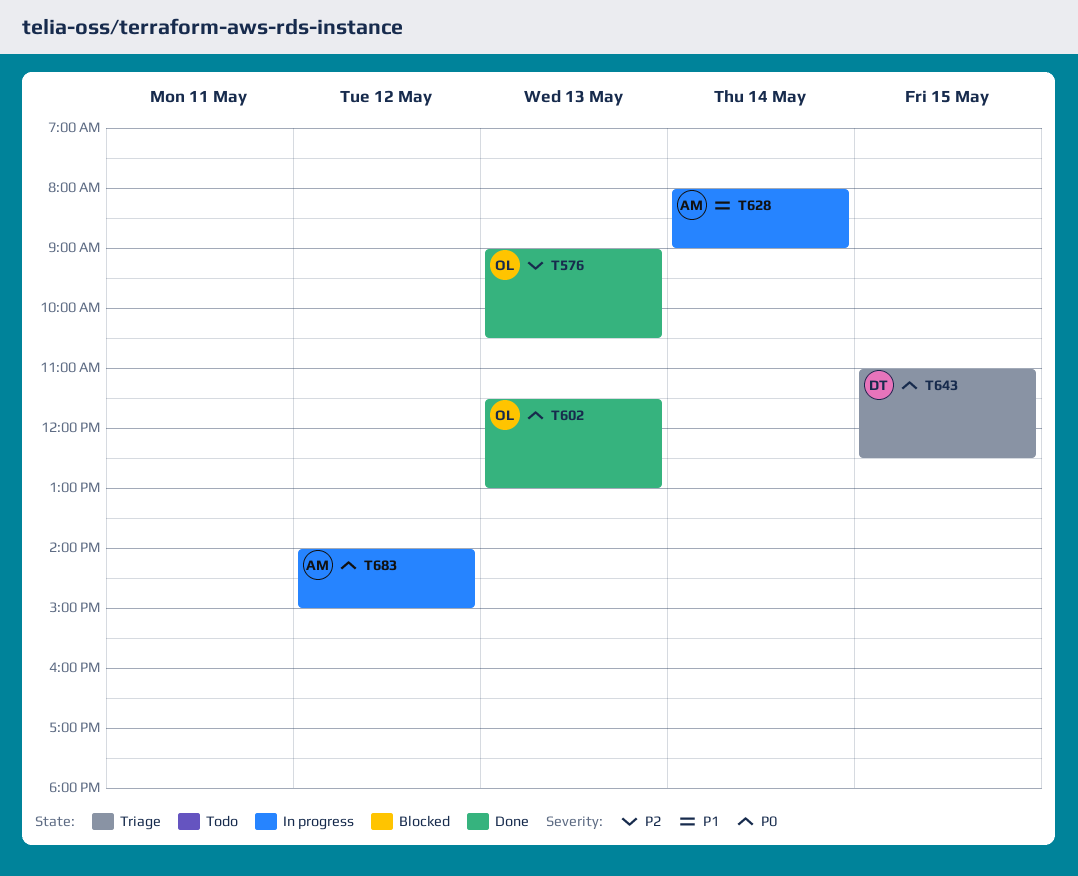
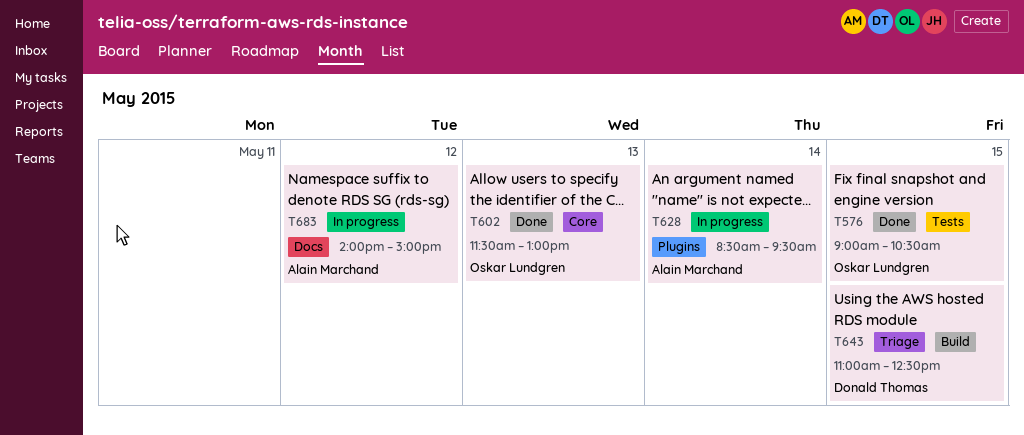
T576, day: May 13 -> May 15
T628, begins: 08:00 -> 08:30
T628, ends: 09:00 -> 09:30

